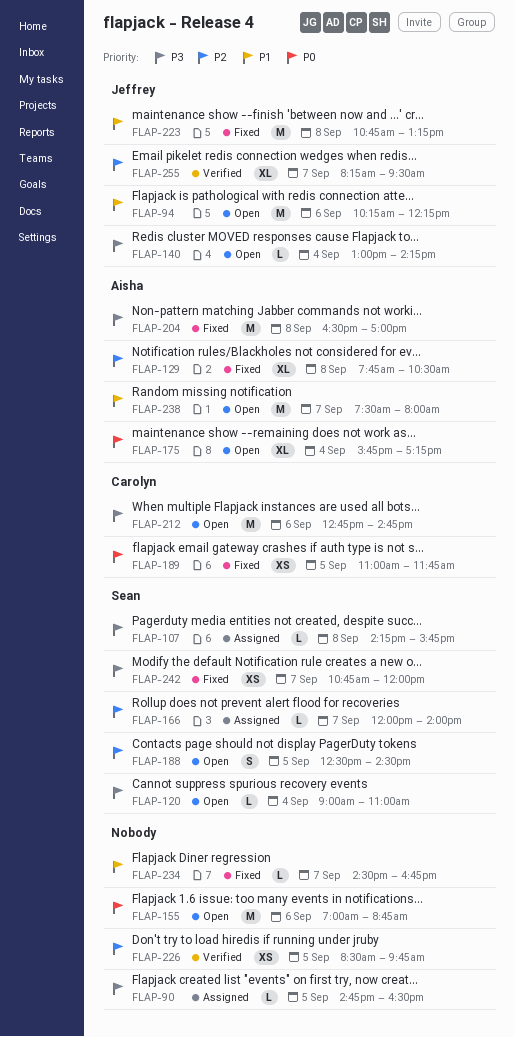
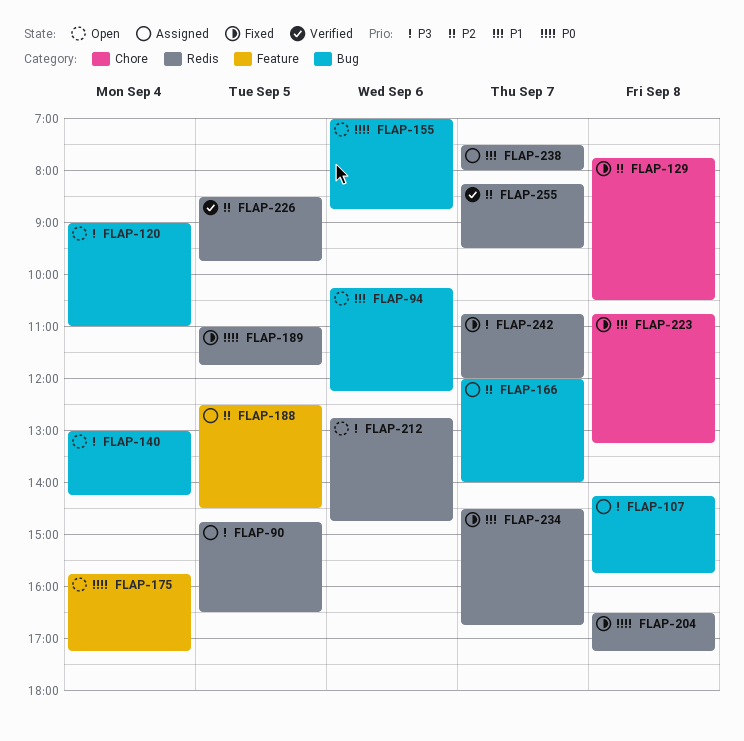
FLAP-188, status: Open -> Assigned
FLAP-204, priority: P3 -> P0
FLAP-204, ends: 17:00 -> 17:15
FLAP-238, status: Open -> Assigned

